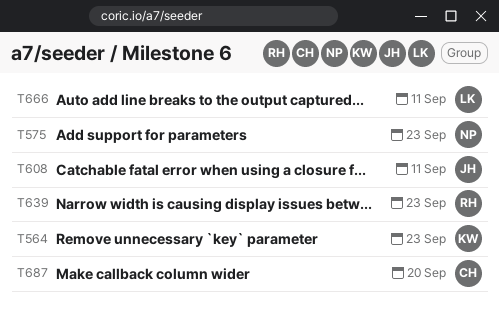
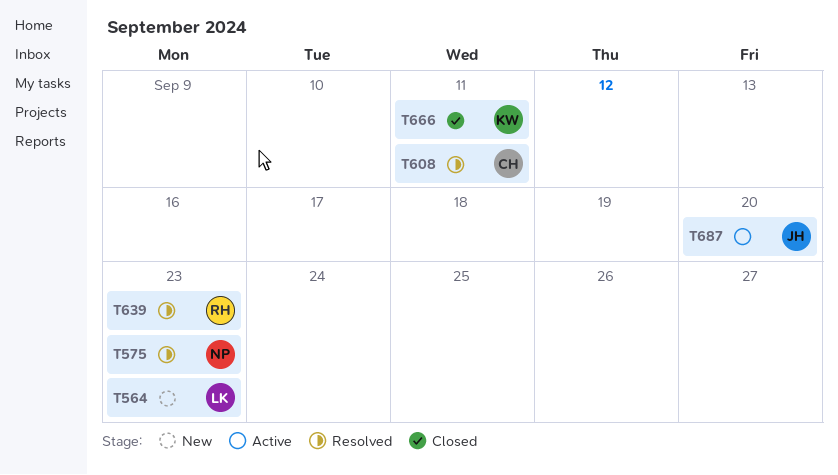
T564, owner: KW -> LK
T608, owner: JH -> CH
T666, owner: LK -> KW
T687, owner: CH -> JH

